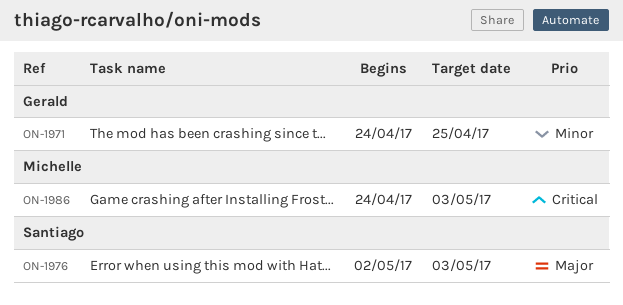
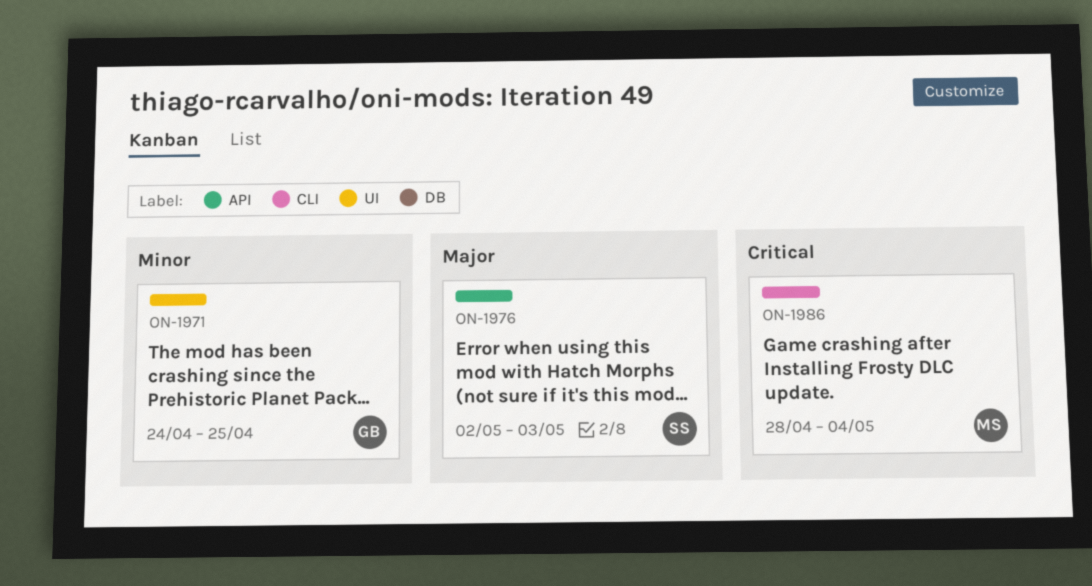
ON-1986, start: Apr 24 -> Apr 28
ON-1986, due: May 3 -> May 4

